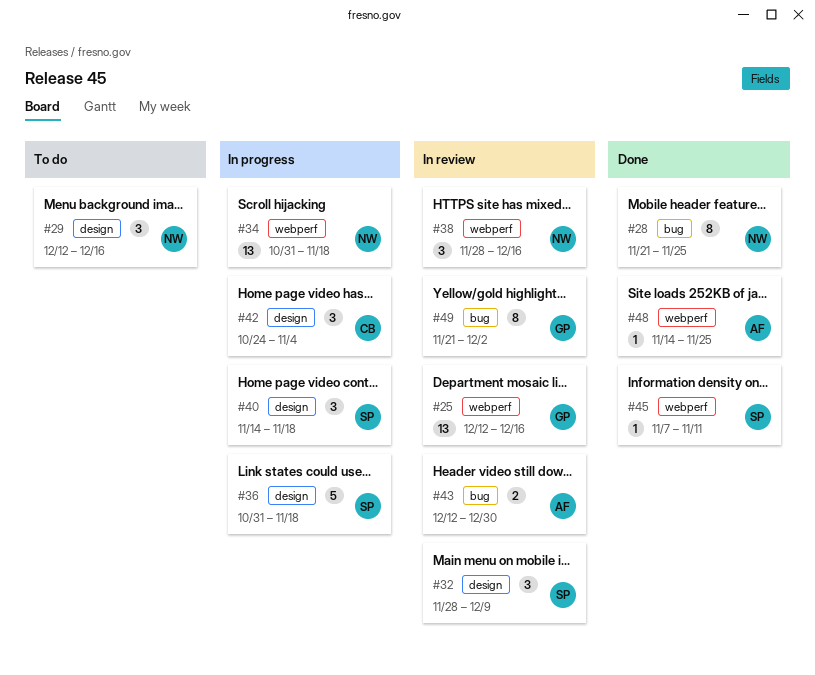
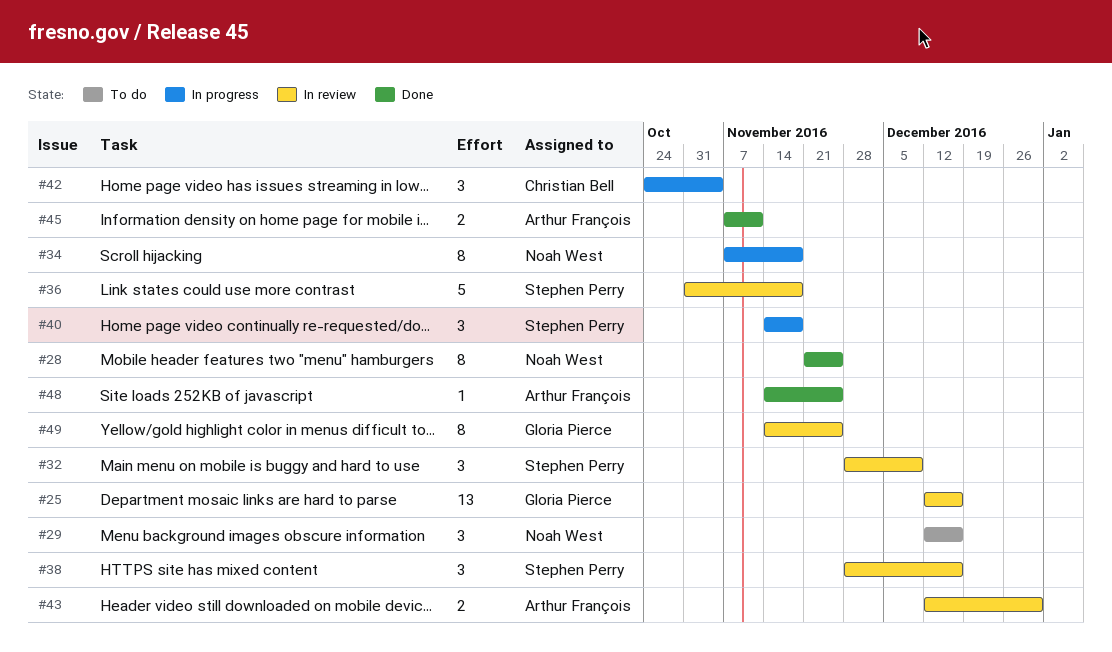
#34, estimate: 13 -> 8
#34, start: Oct 31 -> Nov 7
#36, status: In progress -> In review
#38, owner: Noah West -> Stephen Perry
#45, owner: Stephen Perry -> Arthur François
#45, estimate: 1 -> 2
#49, start: Nov 21 -> Nov 14
#49, due: Dec 2 -> Nov 25

